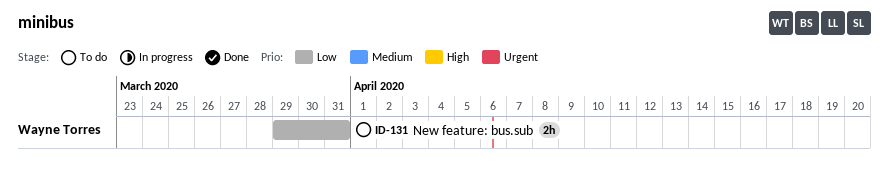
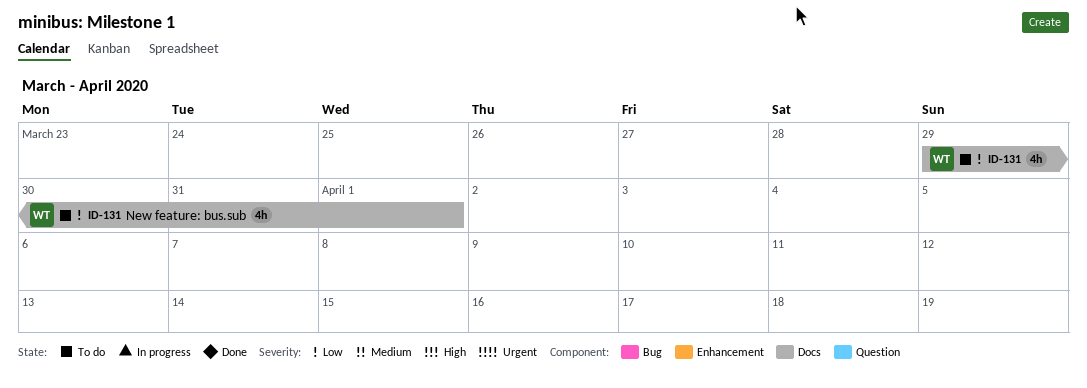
ID-131, estimate: 2h -> 4h
ID-131, due: Mar 31 -> Apr 1

